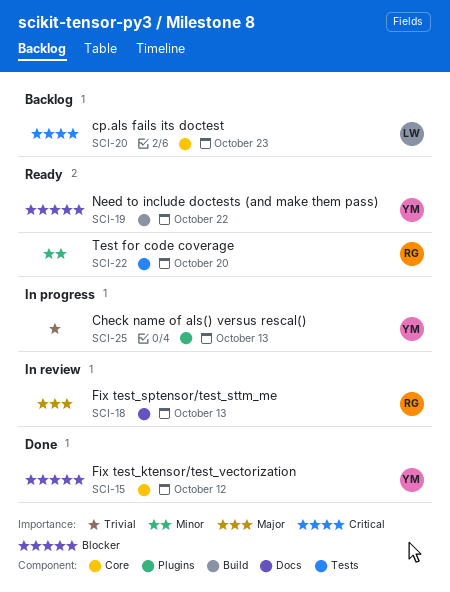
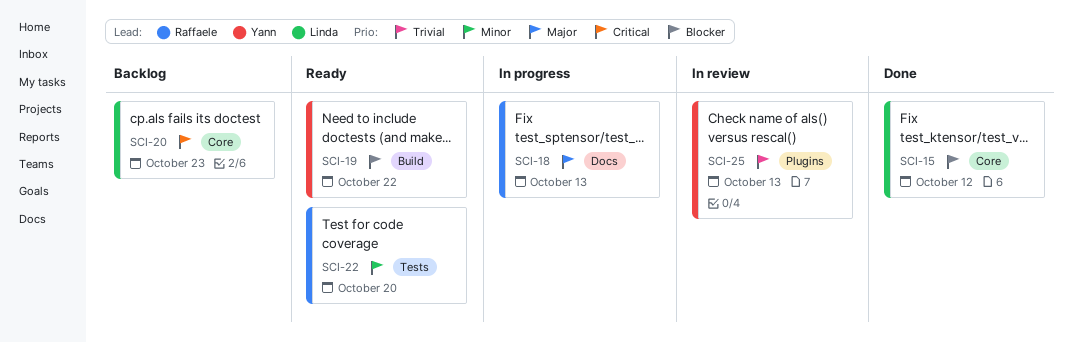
SCI-15, owner: Yann -> Linda
SCI-18, status: In review -> In progress
SCI-25, status: In progress -> In review

